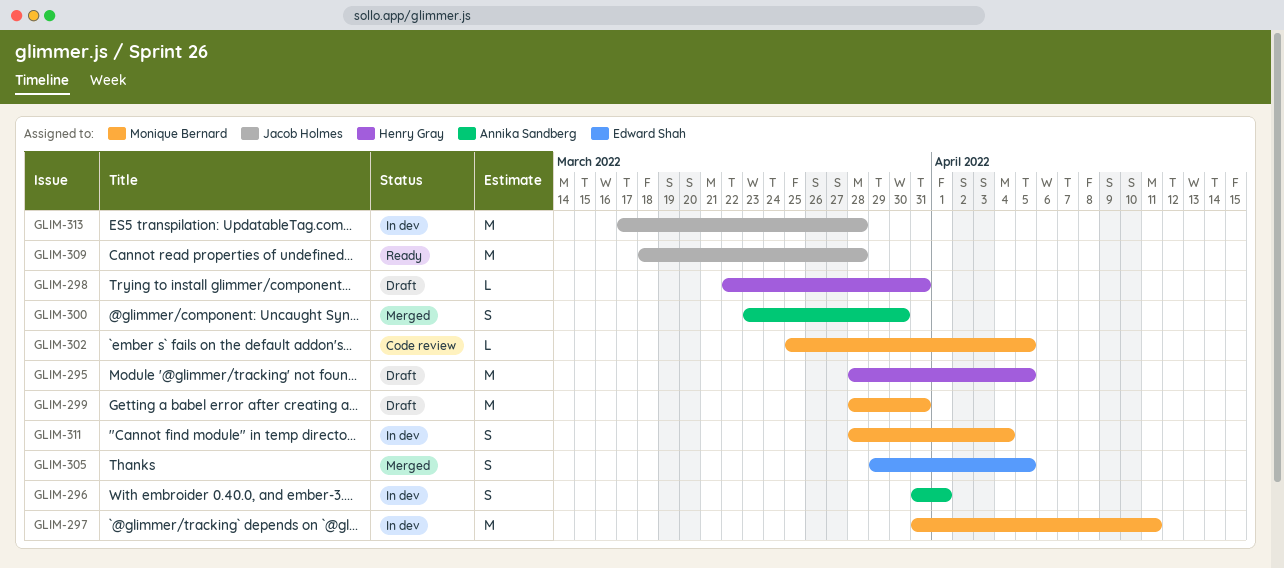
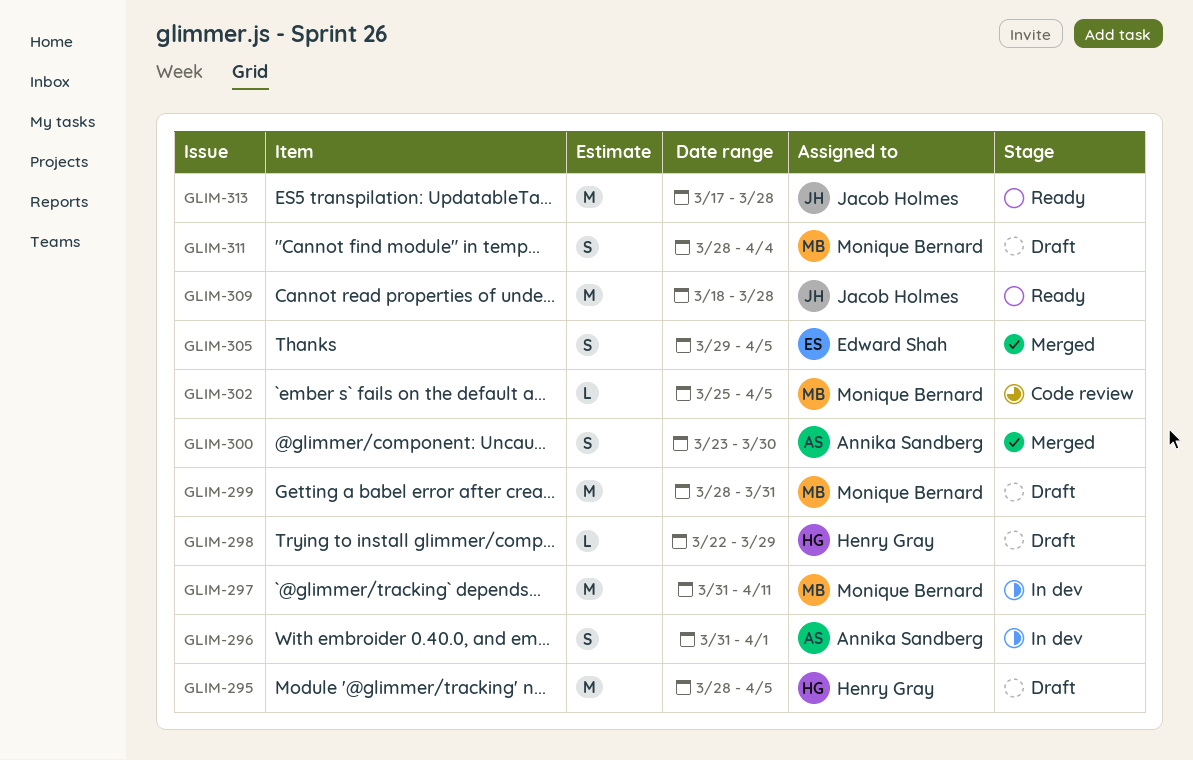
GLIM-298, due: Mar 31 -> Mar 29
GLIM-311, status: In dev -> Draft
GLIM-313, status: In dev -> Ready

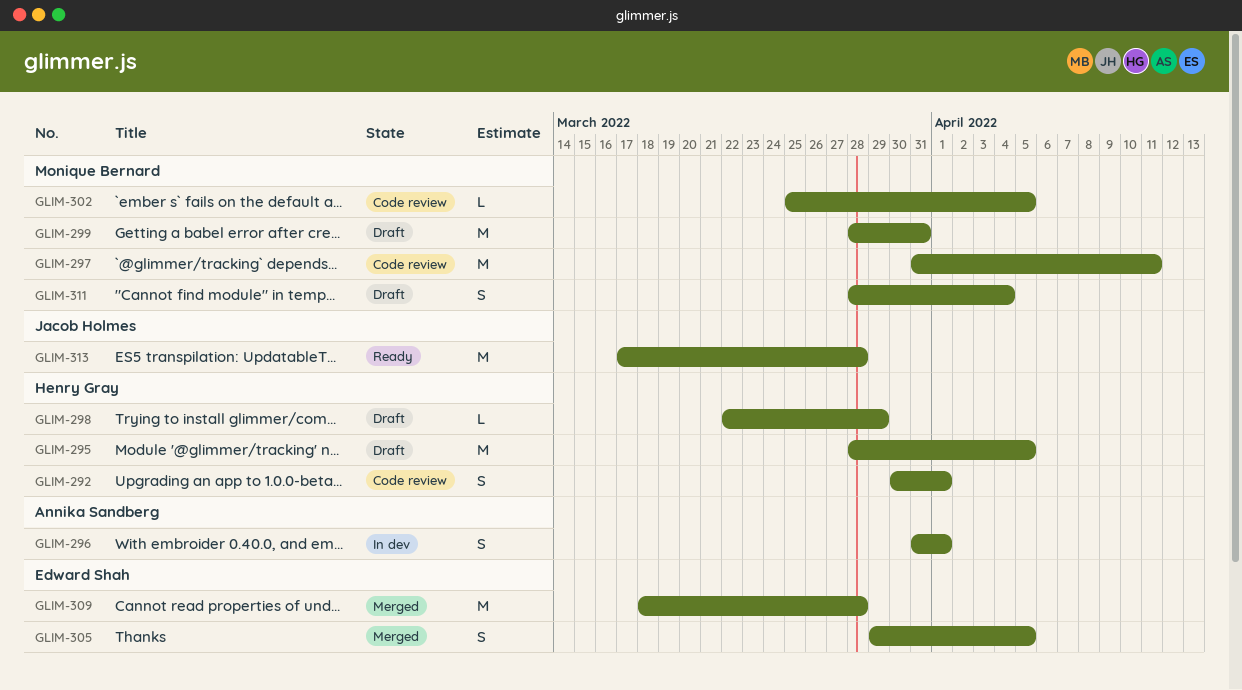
GLIM-292: none -> present
GLIM-297, status: In dev -> Code review
GLIM-300: present -> none
GLIM-309, status: Ready -> Merged
GLIM-309, owner: Jacob Holmes -> Edward Shah

